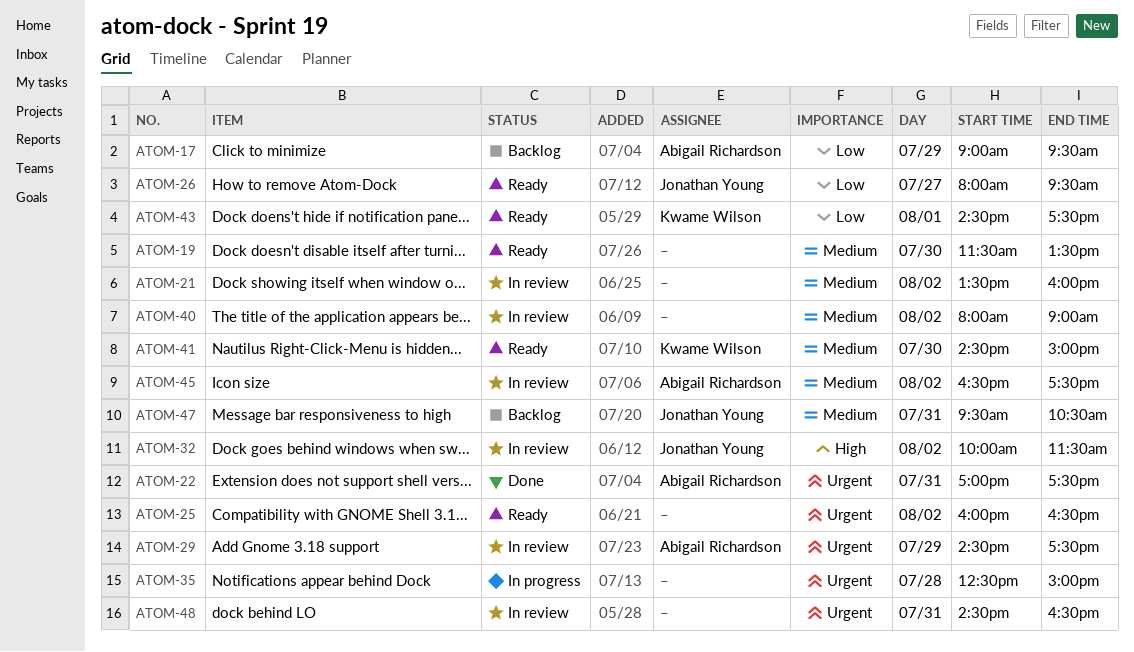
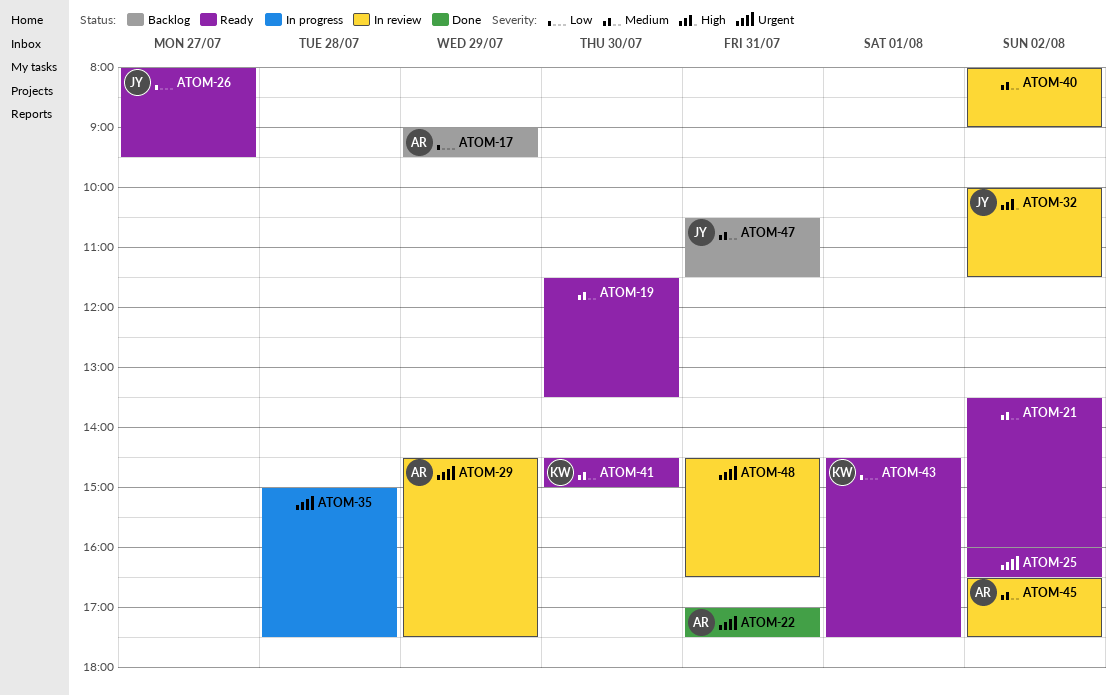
ATOM-21, status: In review -> Ready
ATOM-35, begins: 12:30 -> 15:00
ATOM-35, ends: 15:00 -> 17:30
ATOM-47, begins: 09:30 -> 10:30
ATOM-47, ends: 10:30 -> 11:30

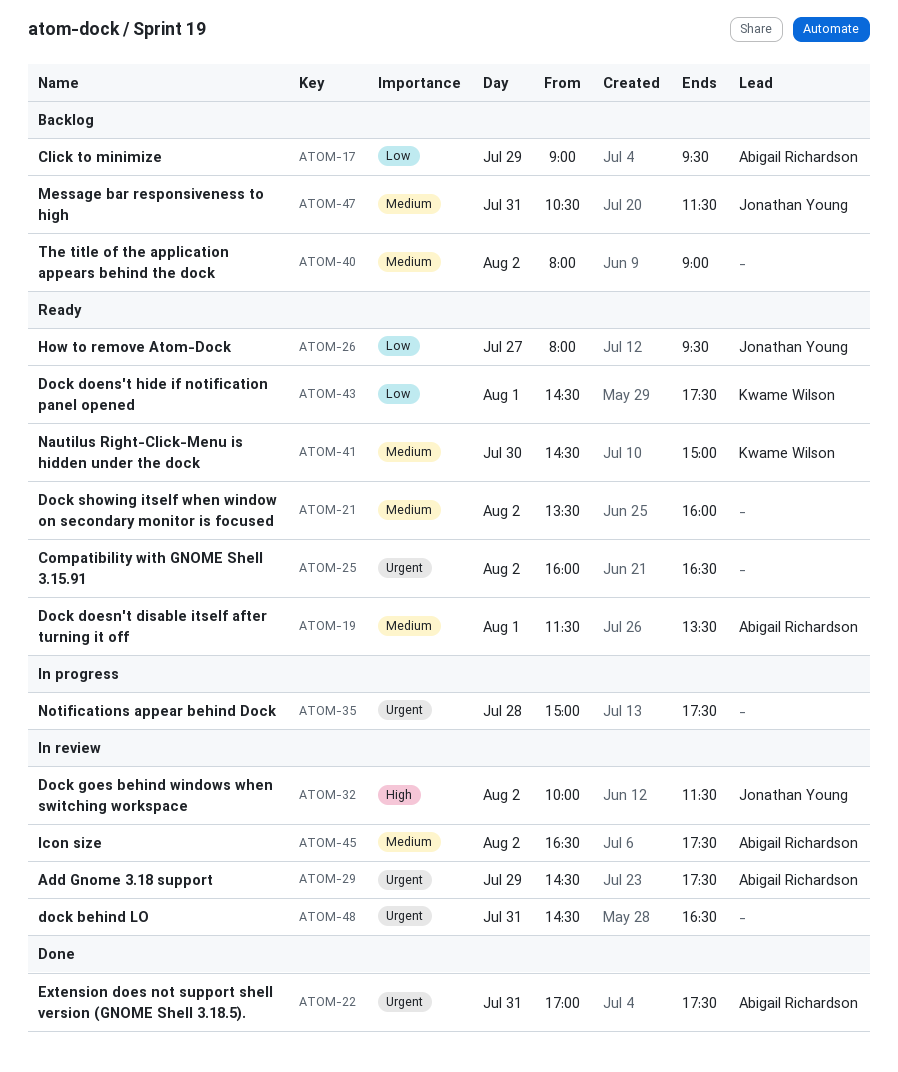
ATOM-19, owner: none -> Abigail Richardson
ATOM-19, day: Jul 30 -> Aug 1
ATOM-40, status: In review -> Backlog

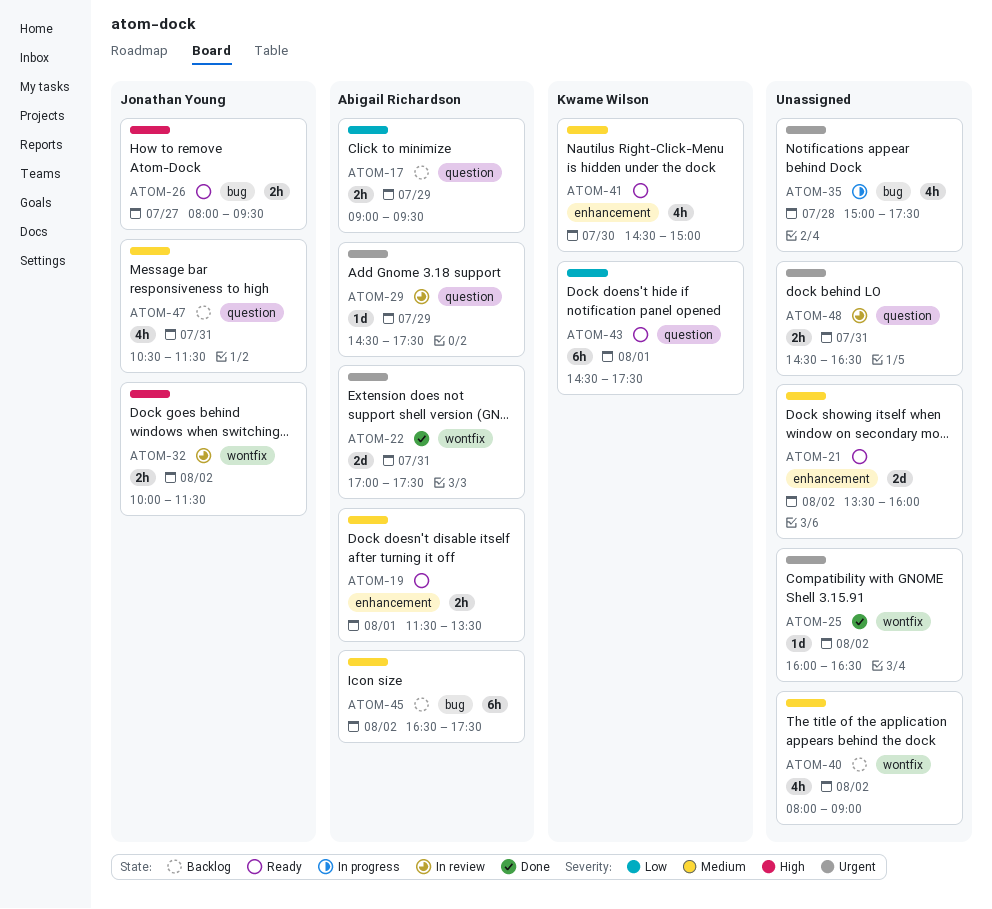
ATOM-25, status: Ready -> Done
ATOM-26, priority: Low -> High
ATOM-45, status: In review -> Backlog

